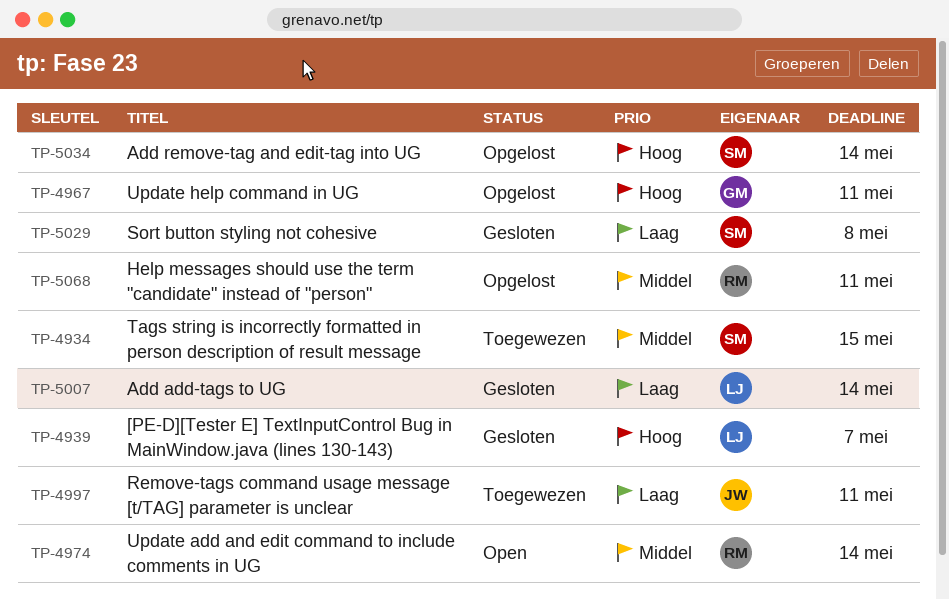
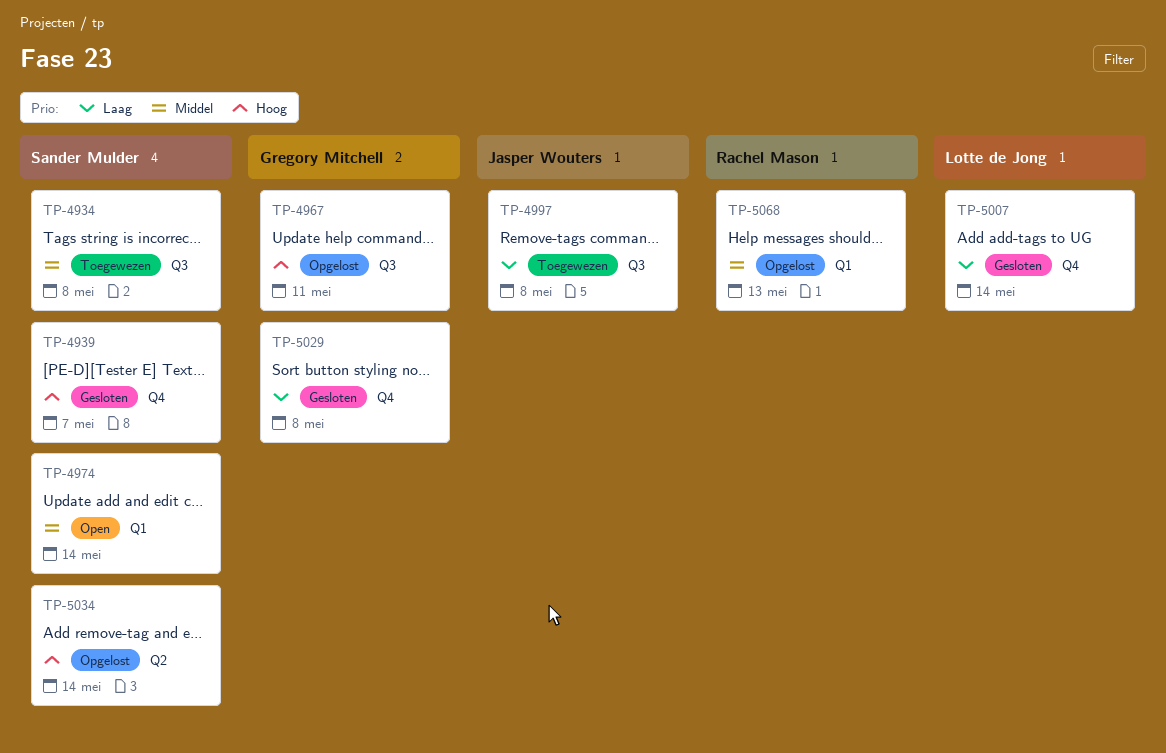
TP-4934, due: May 15 -> May 8
TP-4939, owner: Lotte de Jong -> Sander Mulder
TP-4974, owner: Rachel Mason -> Sander Mulder
TP-4997, due: May 11 -> May 8
TP-5029, owner: Sander Mulder -> Gregory Mitchell
TP-5068, due: May 11 -> May 13

